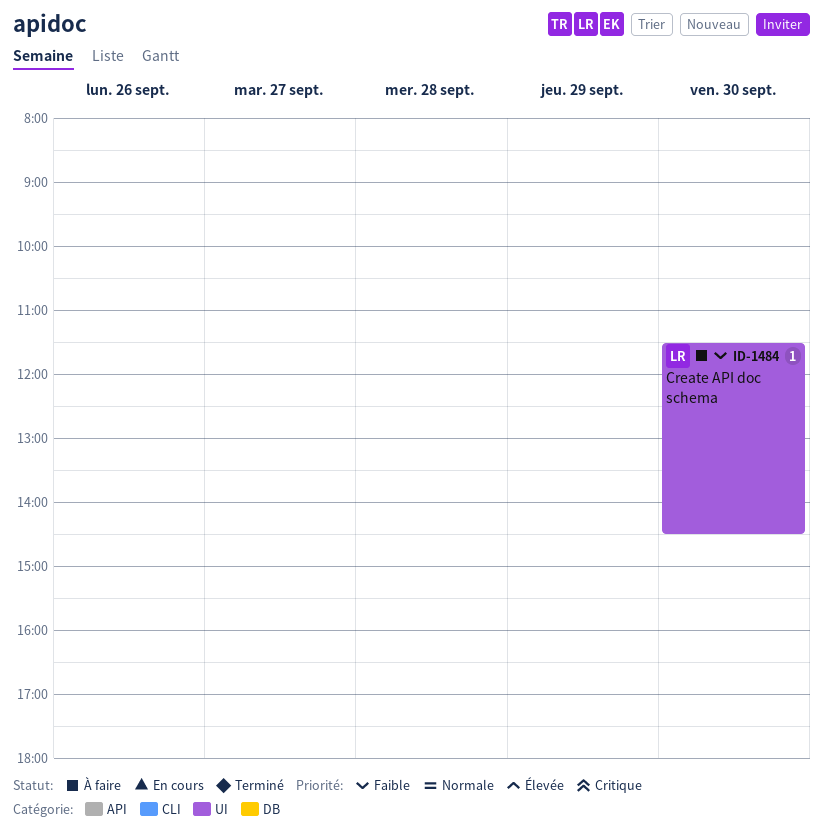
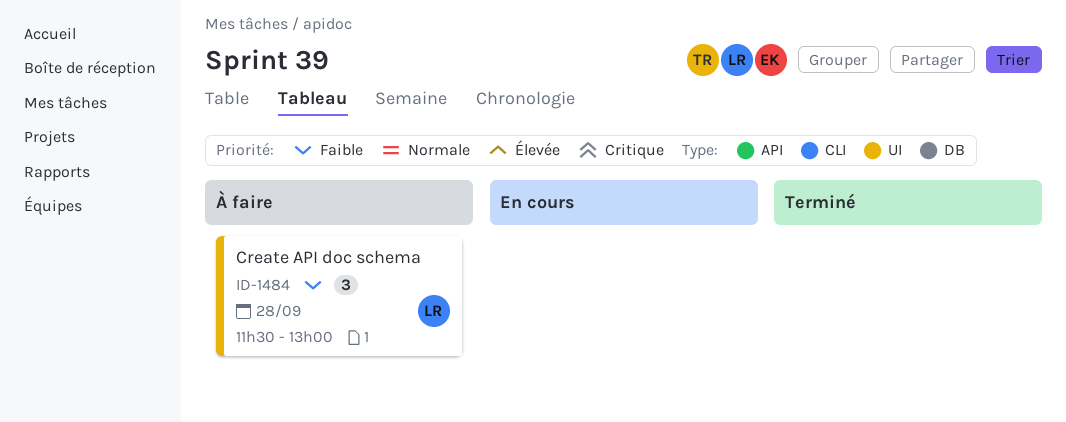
ID-1484, estimate: 1 -> 3
ID-1484, day: Sep 30 -> Sep 28
ID-1484, ends: 14:30 -> 13:00

